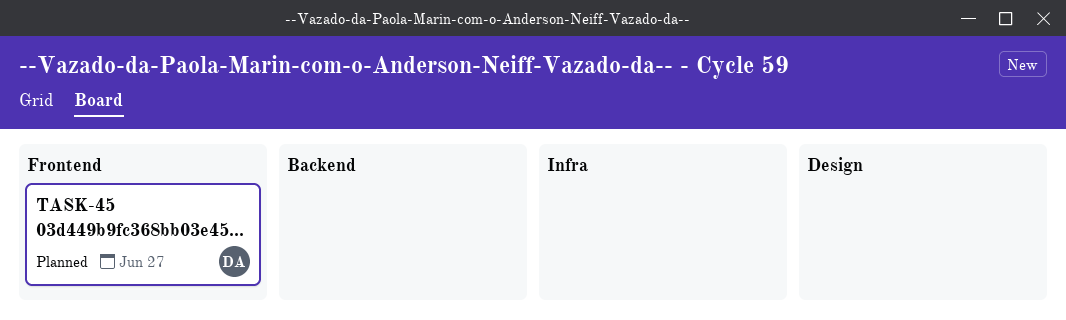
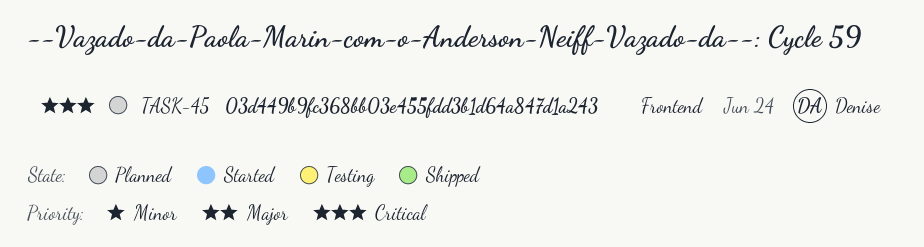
TASK-45, due: Jun 27 -> Jun 24

